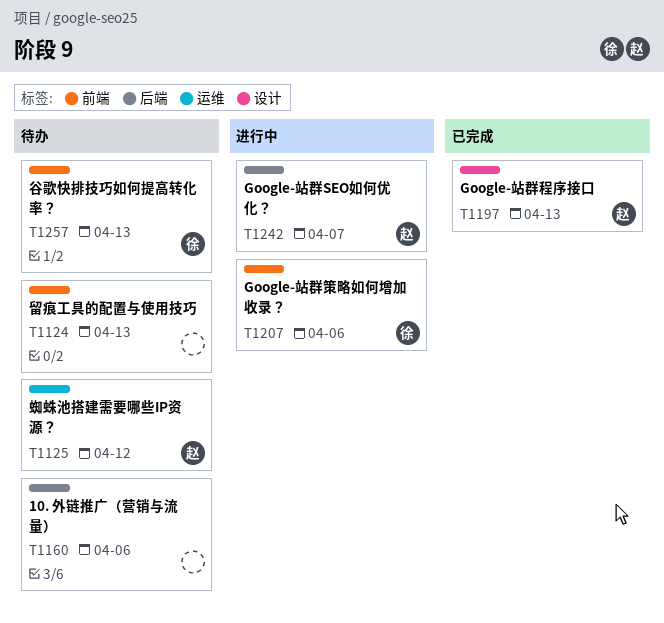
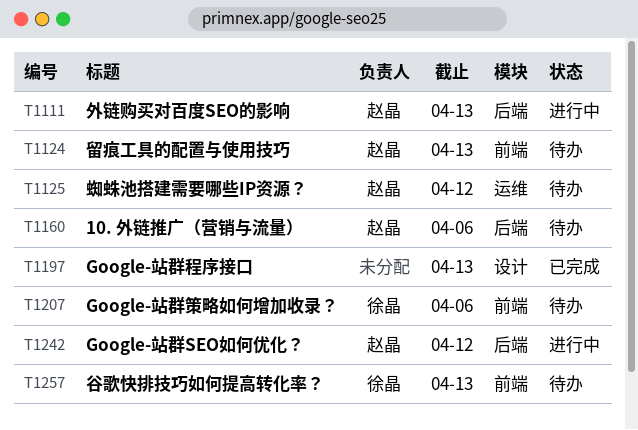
T1111: none -> present
T1124, owner: none -> 赵晶
T1160, owner: none -> 赵晶
T1197, owner: 赵晶 -> none
T1207, status: 进行中 -> 待办
T1242, due: Apr 7 -> Apr 12

